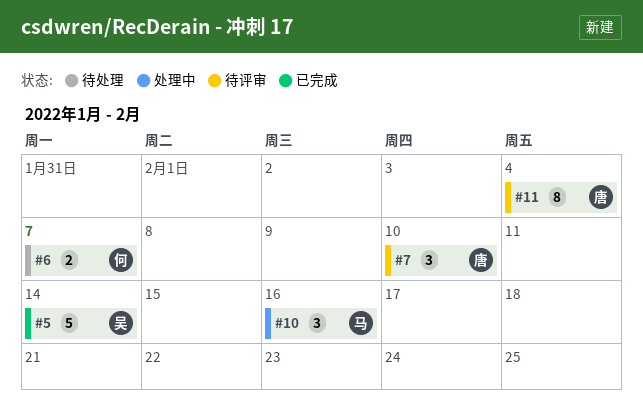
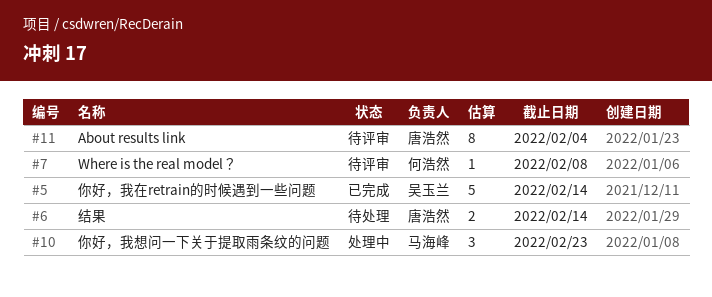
#6, owner: 何浩然 -> 唐浩然
#6, due: Feb 7 -> Feb 14
#7, owner: 唐浩然 -> 何浩然
#7, estimate: 3 -> 1
#7, due: Feb 10 -> Feb 8
#10, due: Feb 16 -> Feb 23

